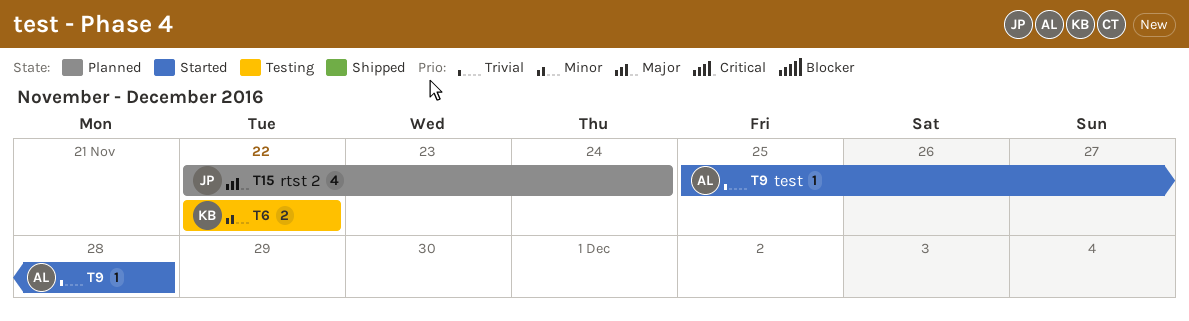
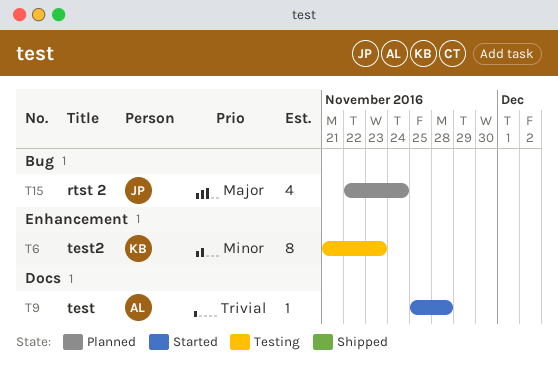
T6, estimate: 2 -> 8
T6, start: Nov 22 -> Nov 21
T6, due: Nov 22 -> Nov 23

